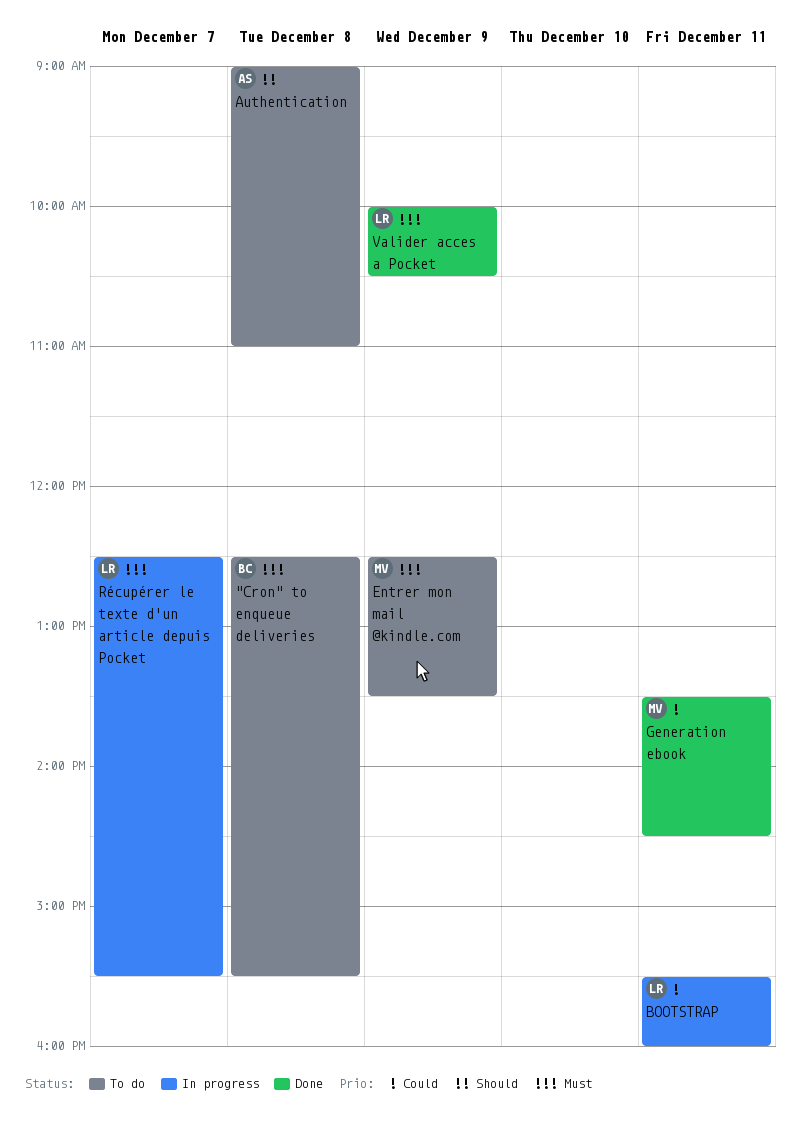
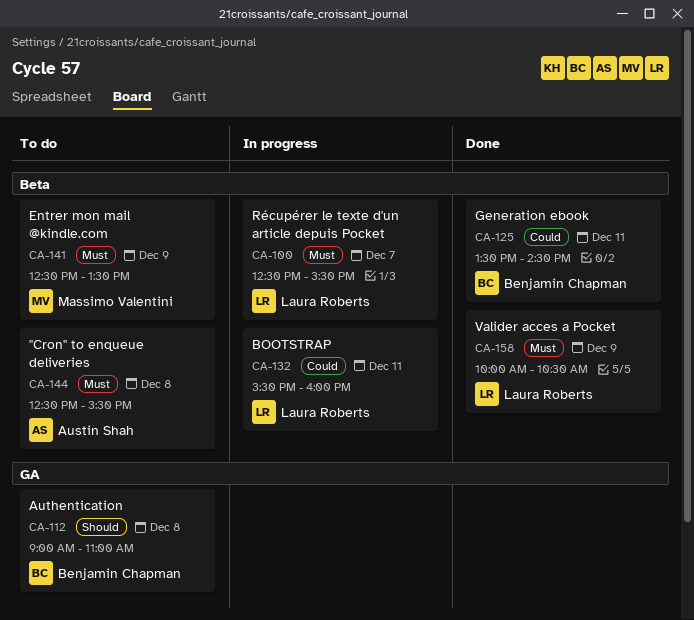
"Cron" to enqueue deliveries, owner: Benjamin Chapman -> Austin Shah
Authentication, owner: Austin Shah -> Benjamin Chapman
Generation ebook, owner: Massimo Valentini -> Benjamin Chapman

